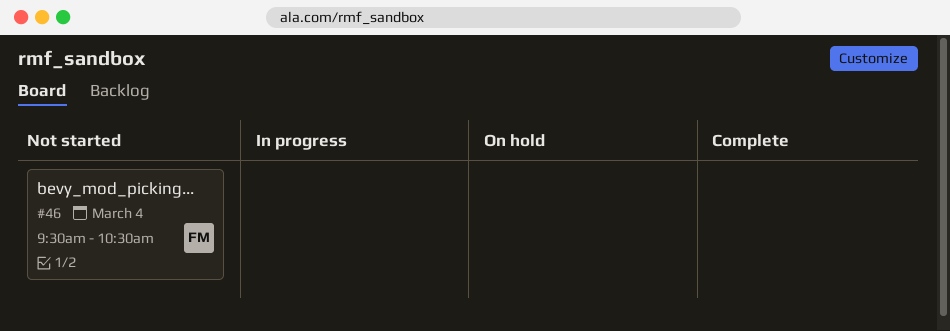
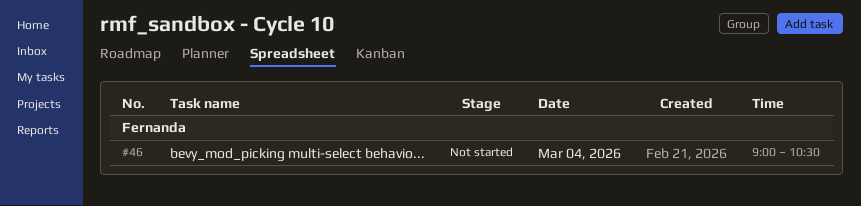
#46, begins: 09:30 -> 09:00

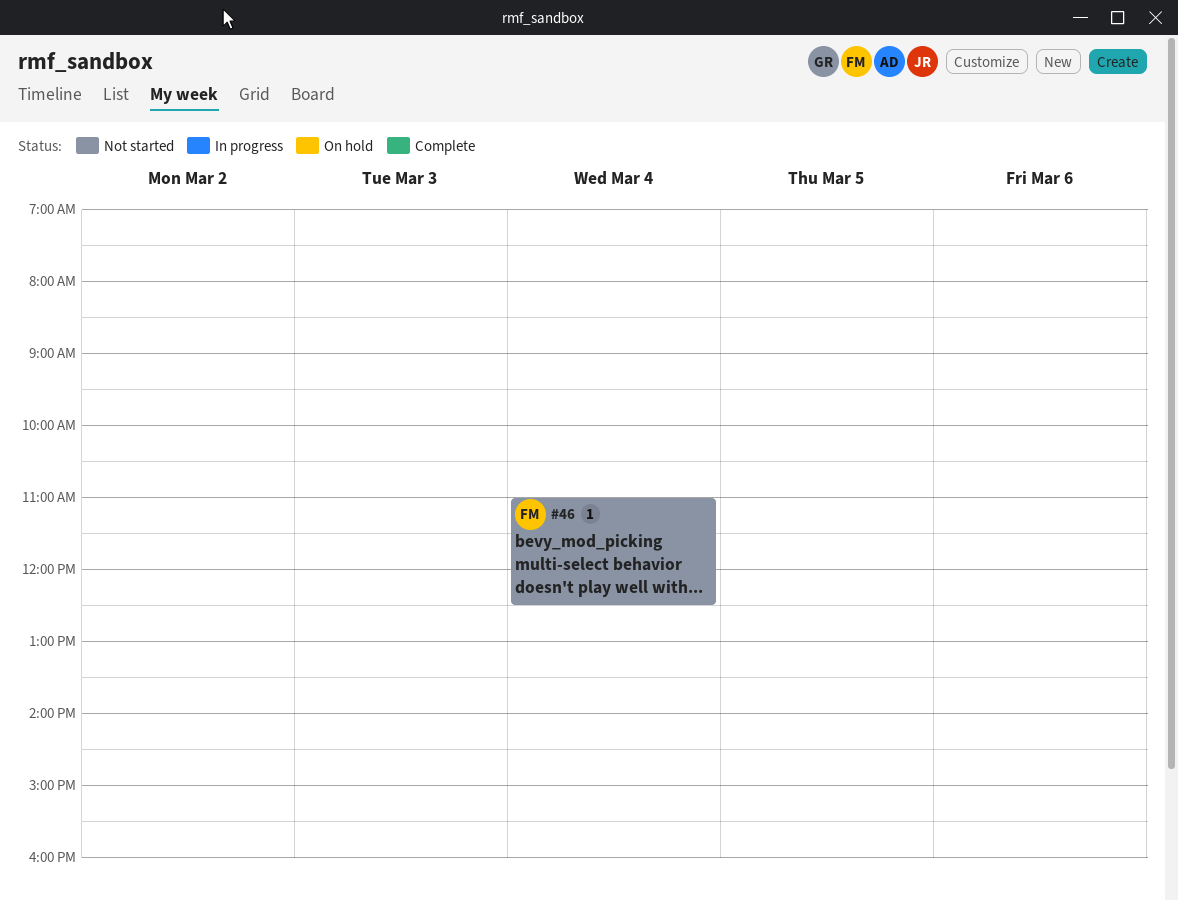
#46, begins: 09:00 -> 11:00
#46, ends: 10:30 -> 12:30

